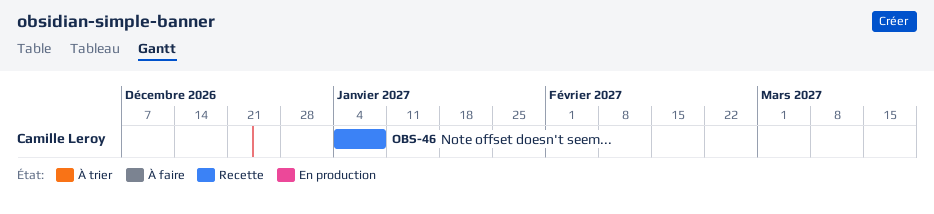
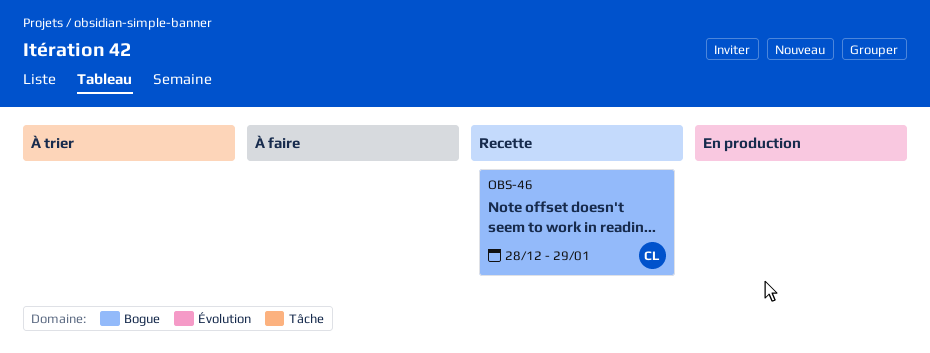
OBS-46, start: Jan 4 -> Dec 28
OBS-46, due: Jan 8 -> Jan 29

